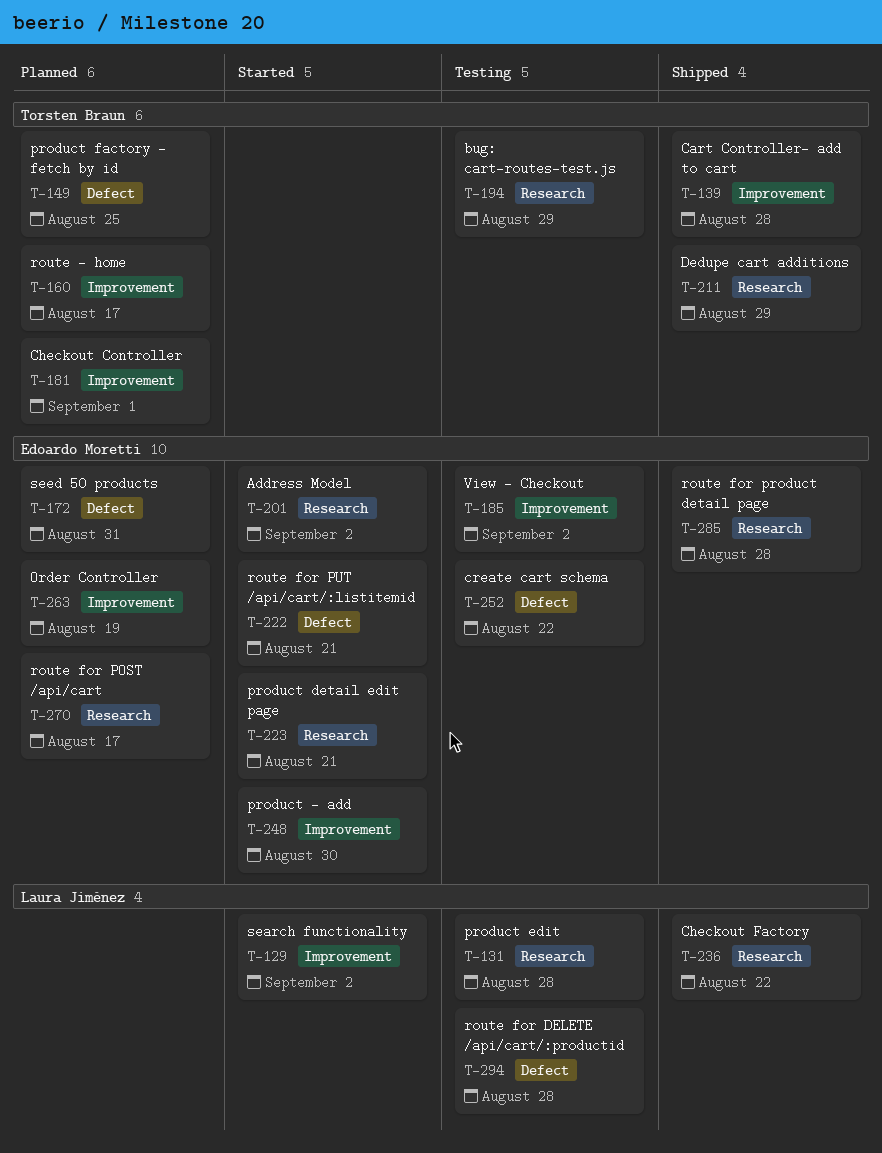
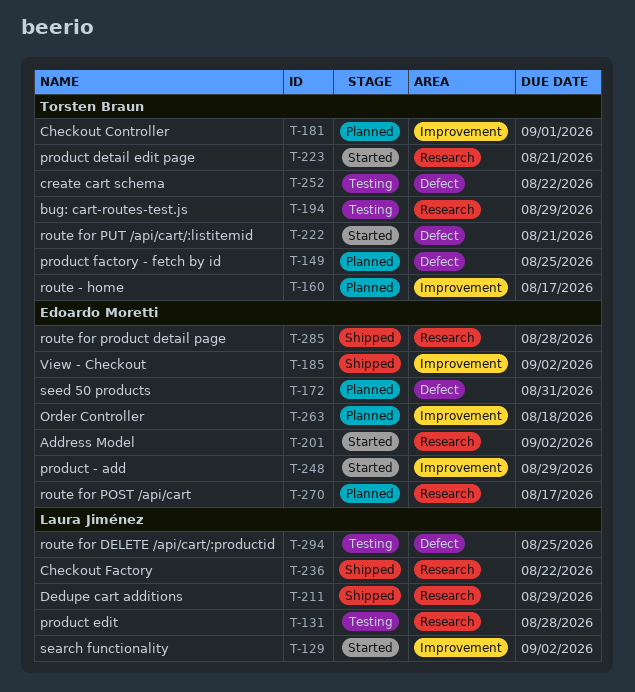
T-139: present -> none
T-185, status: Testing -> Shipped
T-211, owner: Torsten Braun -> Laura Jiménez
T-222, owner: Edoardo Moretti -> Torsten Braun
T-223, owner: Edoardo Moretti -> Torsten Braun
T-248, due: Aug 30 -> Aug 29
T-252, owner: Edoardo Moretti -> Torsten Braun
T-263, due: Aug 19 -> Aug 18
T-294, due: Aug 28 -> Aug 25

